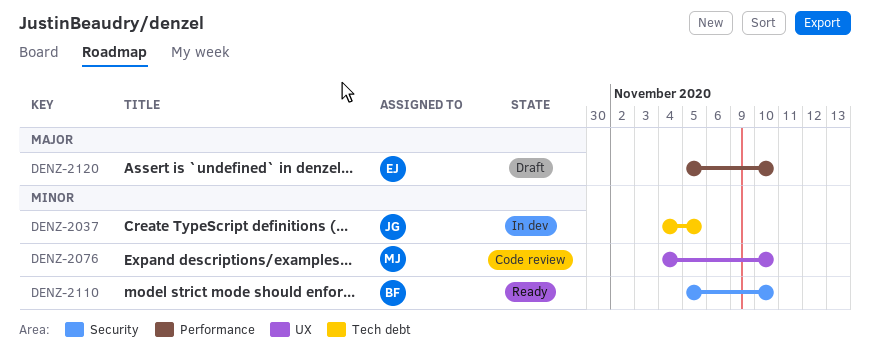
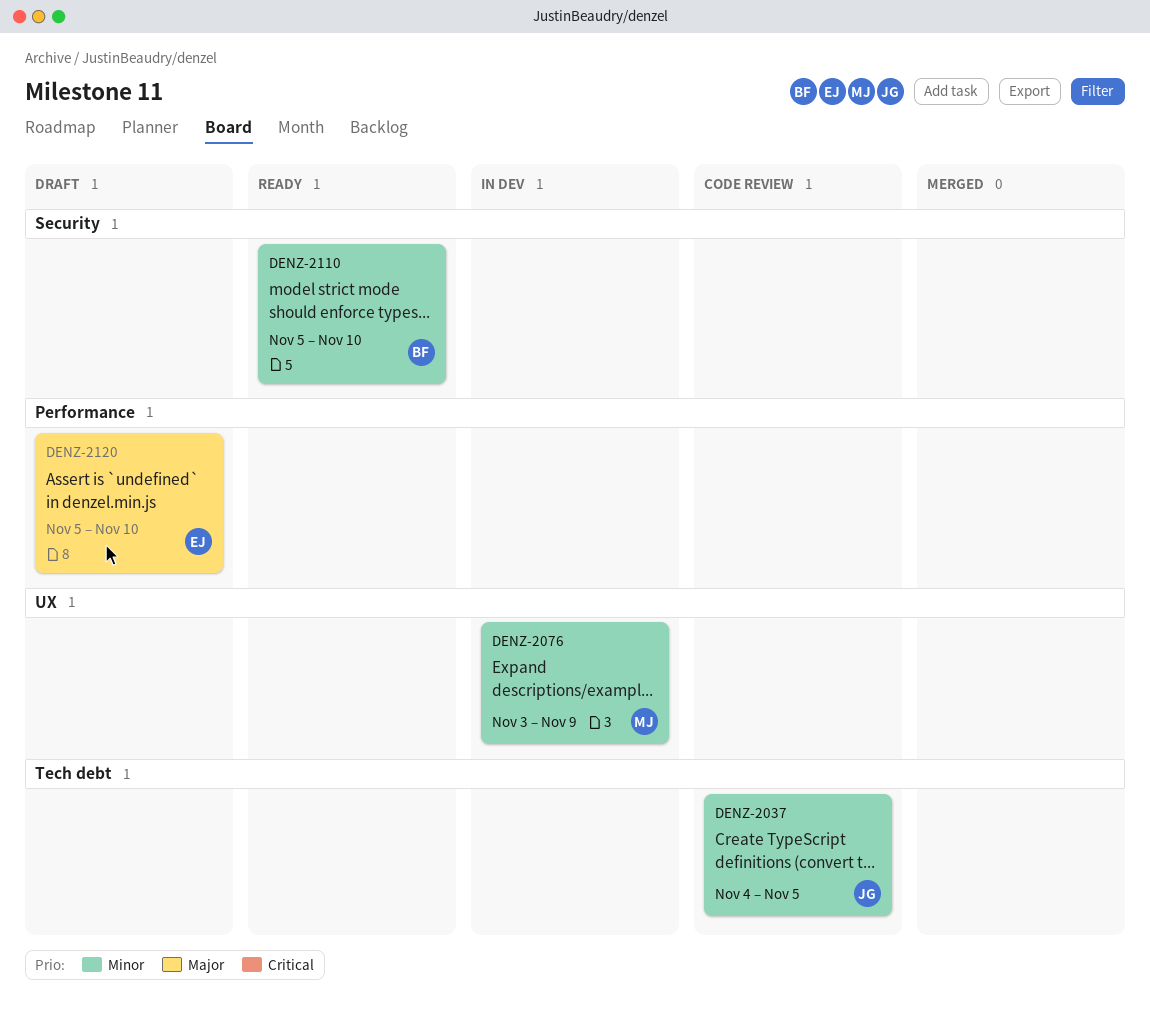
DENZ-2037, status: In dev -> Code review
DENZ-2076, status: Code review -> In dev
DENZ-2076, start: Nov 4 -> Nov 3
DENZ-2076, due: Nov 10 -> Nov 9

